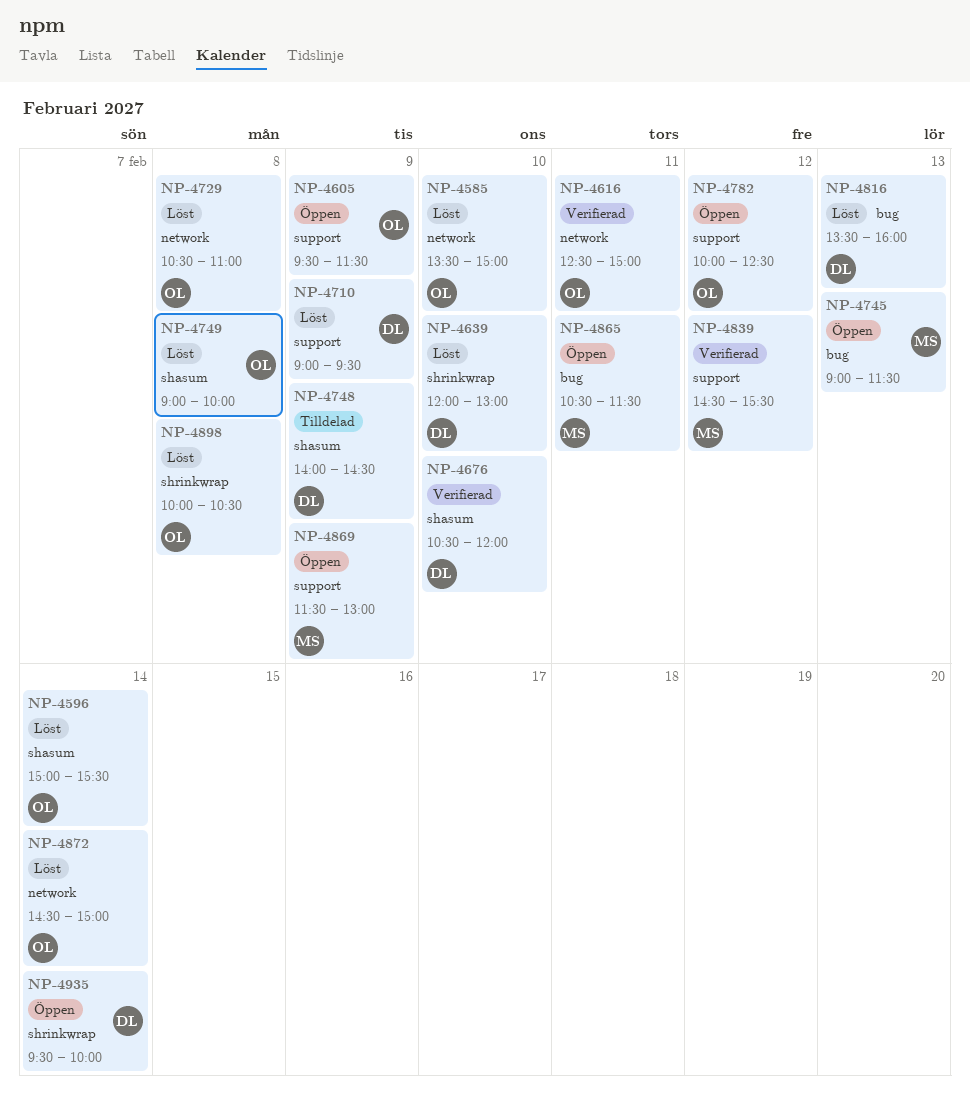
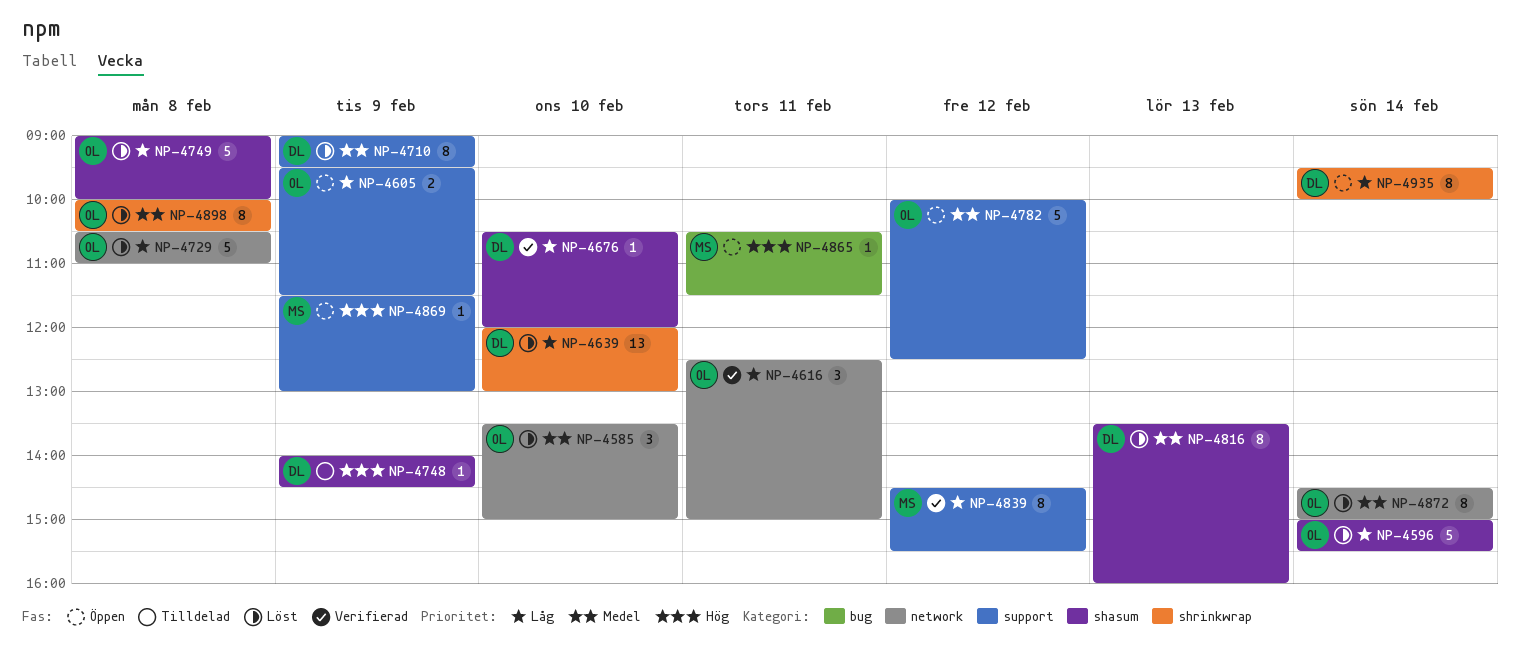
NP-4745: present -> none
NP-4816, label: bug -> shasum

